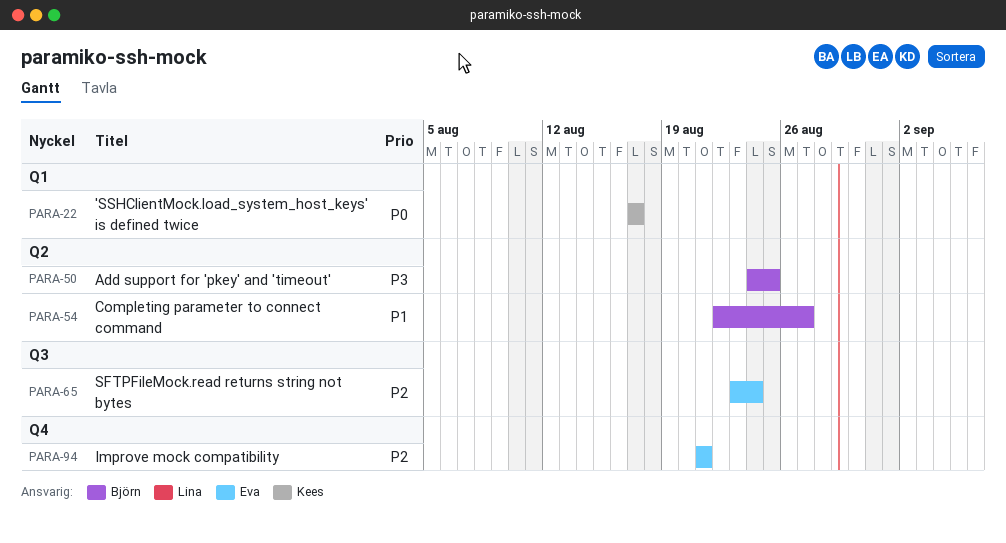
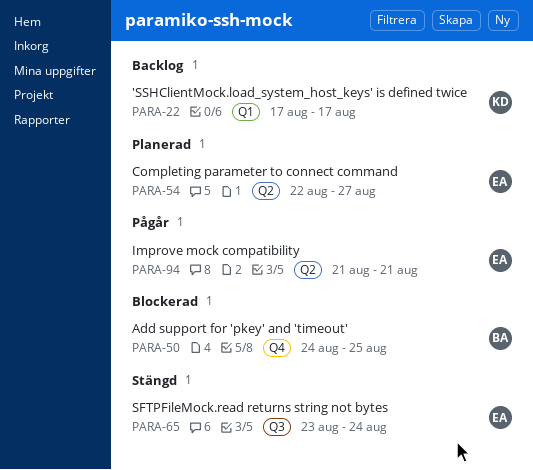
PARA-50, label: Q2 -> Q4
PARA-54, owner: Björn -> Eva
PARA-94, label: Q4 -> Q2

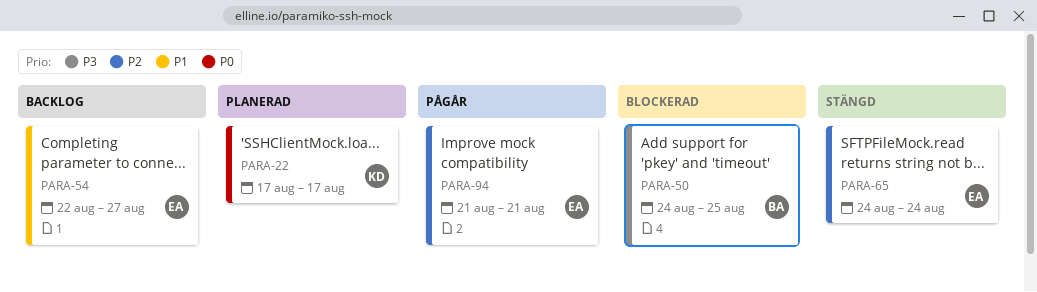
PARA-22, status: Backlog -> Planerad
PARA-54, status: Planerad -> Backlog
PARA-65, start: Aug 23 -> Aug 24

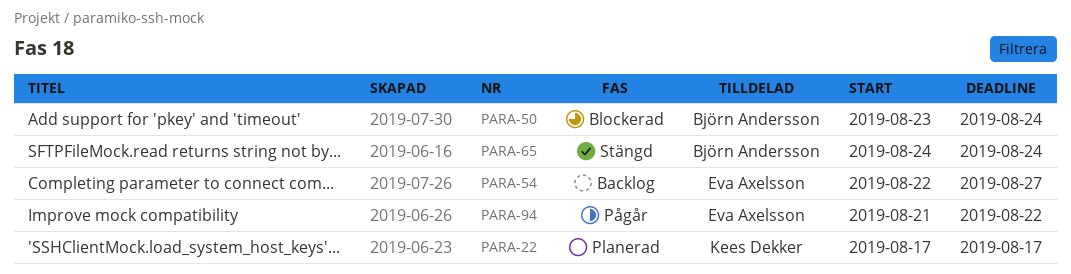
PARA-50, start: Aug 24 -> Aug 23
PARA-50, due: Aug 25 -> Aug 24
PARA-65, owner: Eva Axelsson -> Björn Andersson
PARA-94, due: Aug 21 -> Aug 22

